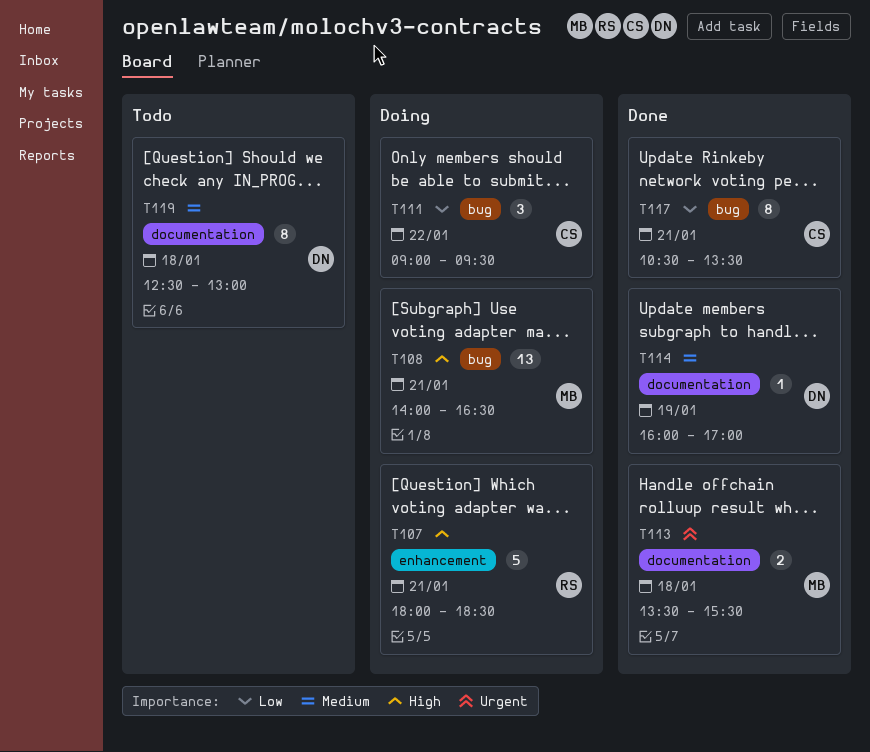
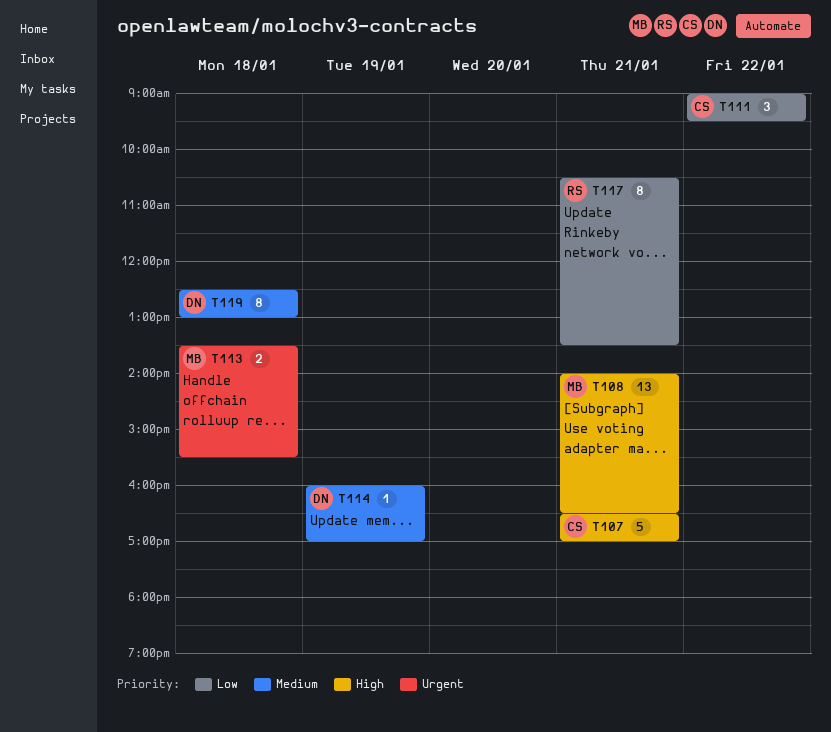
T107, owner: RS -> CS
T107, begins: 18:00 -> 16:30
T107, ends: 18:30 -> 17:00
T117, owner: CS -> RS

